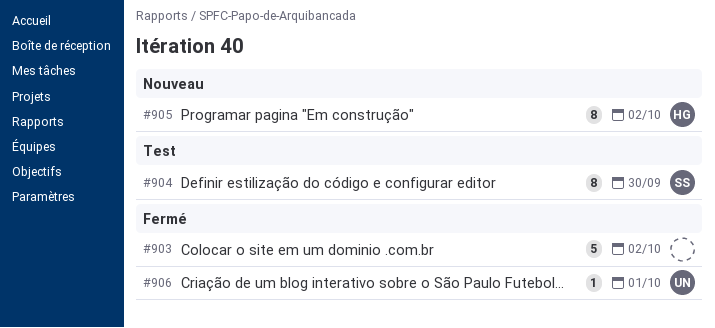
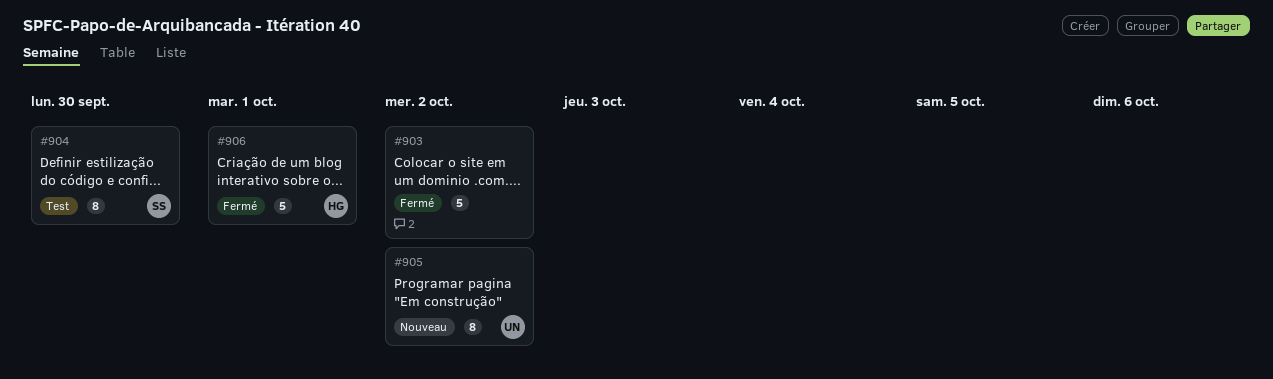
#905, owner: HG -> UN
#906, owner: UN -> HG
#906, estimate: 1 -> 5

